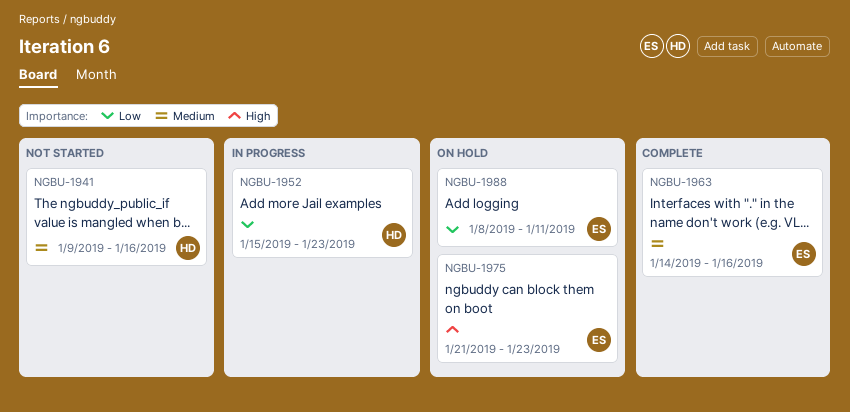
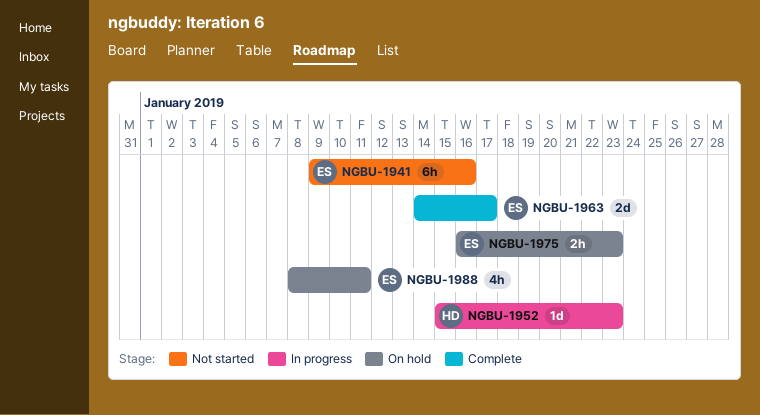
NGBU-1941, owner: HD -> ES
NGBU-1963, due: Jan 16 -> Jan 17
NGBU-1975, start: Jan 21 -> Jan 16

